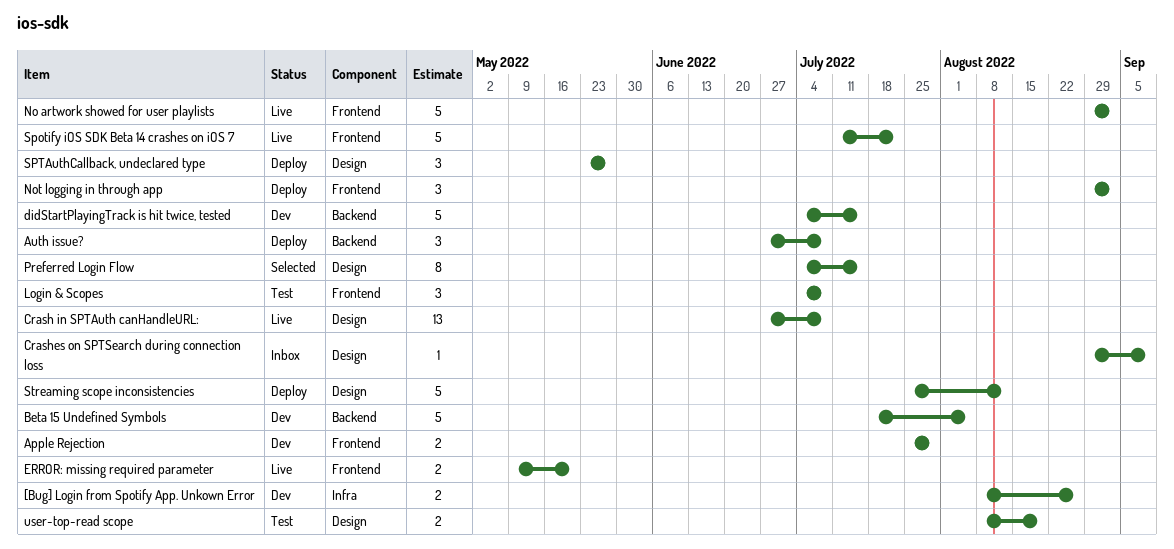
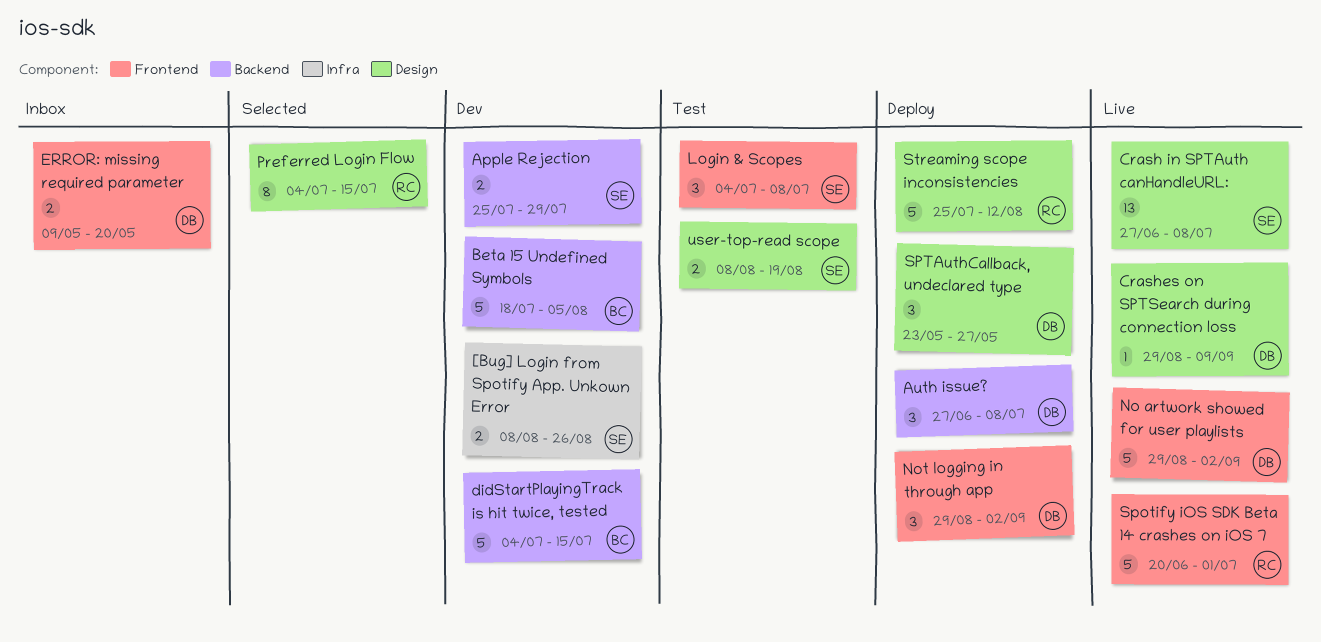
Apple Rejection, label: Frontend -> Backend
Crashes on SPTSearch during connection loss, status: Inbox -> Live
ERROR: missing required parameter, status: Live -> Inbox
Spotify iOS SDK Beta 14 crashes on iOS 7, start: Jul 11 -> Jun 20
Spotify iOS SDK Beta 14 crashes on iOS 7, due: Jul 22 -> Jul 1

